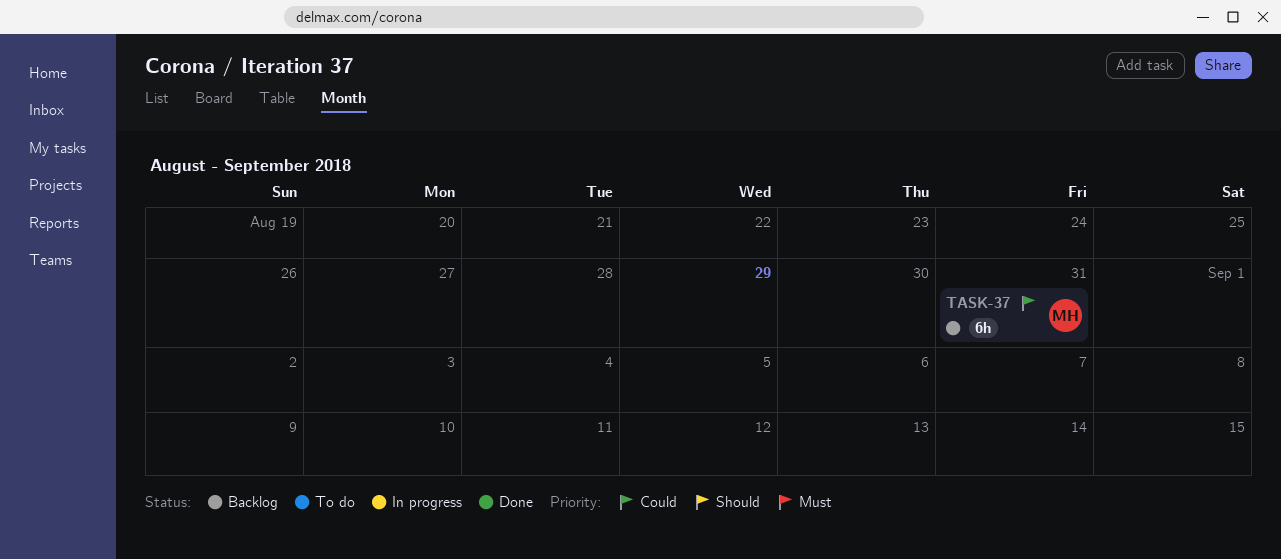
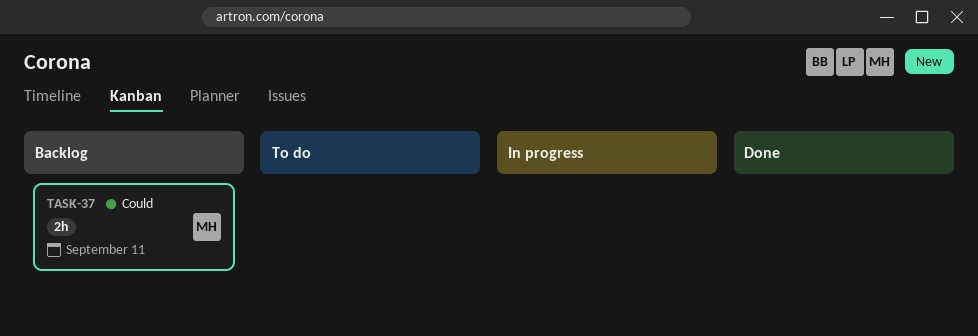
TASK-37, estimate: 6h -> 2h
TASK-37, due: Aug 31 -> Sep 11

